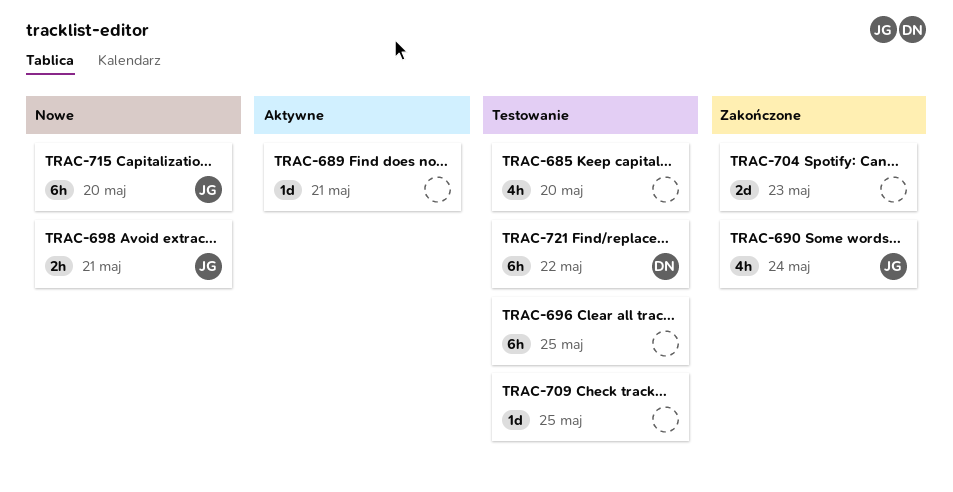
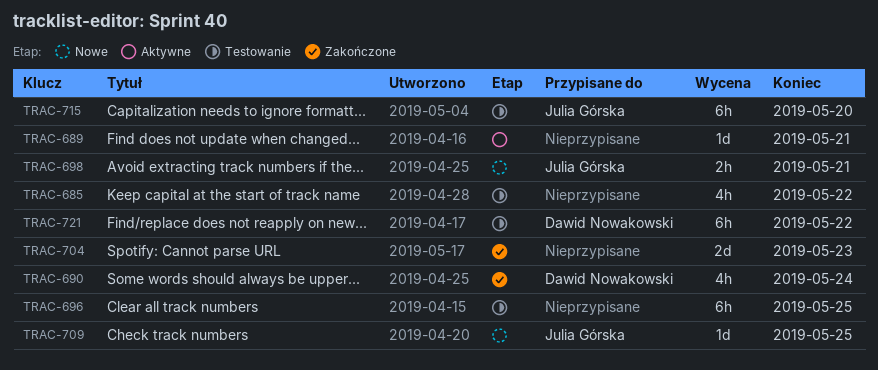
TRAC-685, due: May 20 -> May 22
TRAC-690, owner: Julia Górska -> Dawid Nowakowski
TRAC-709, status: Testowanie -> Nowe
TRAC-709, owner: none -> Julia Górska
TRAC-715, status: Nowe -> Testowanie

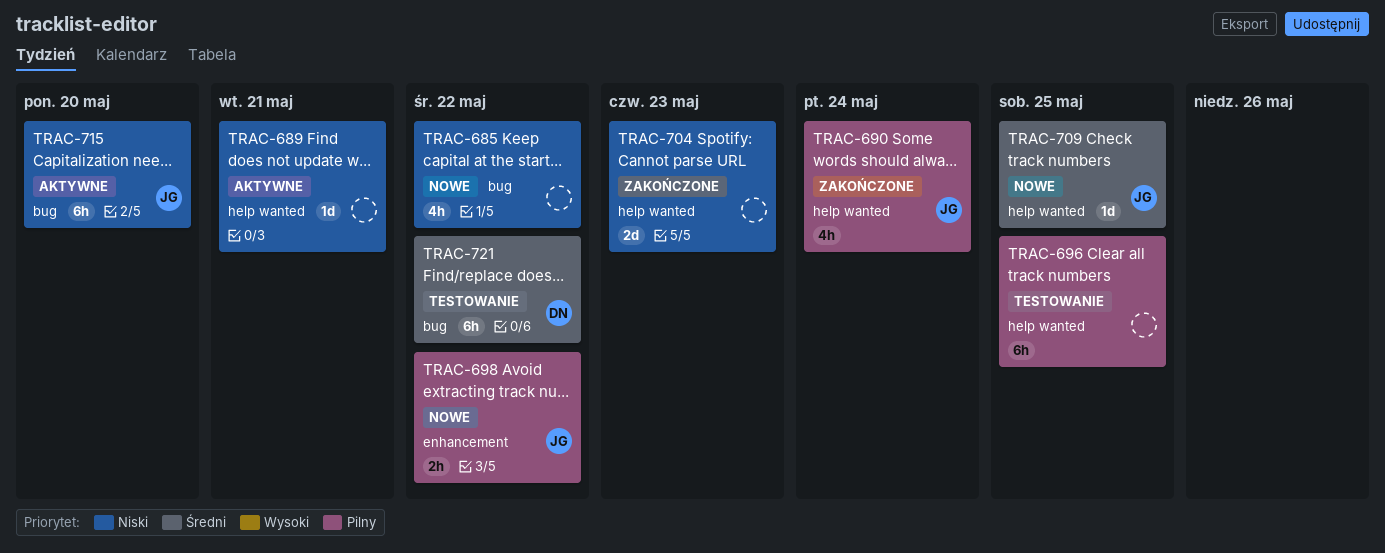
TRAC-685, status: Testowanie -> Nowe
TRAC-690, owner: Dawid Nowakowski -> Julia Górska
TRAC-698, due: May 21 -> May 22
TRAC-715, status: Testowanie -> Aktywne

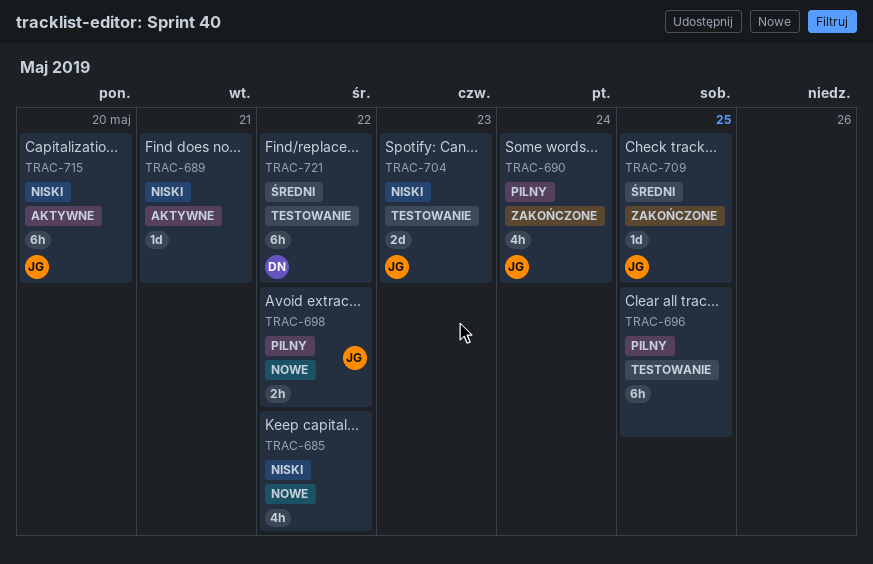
TRAC-704, status: Zakończone -> Testowanie
TRAC-704, owner: none -> JG
TRAC-709, status: Nowe -> Zakończone

